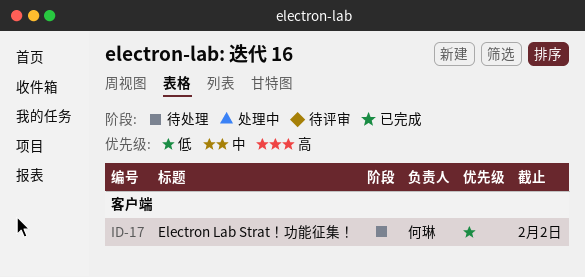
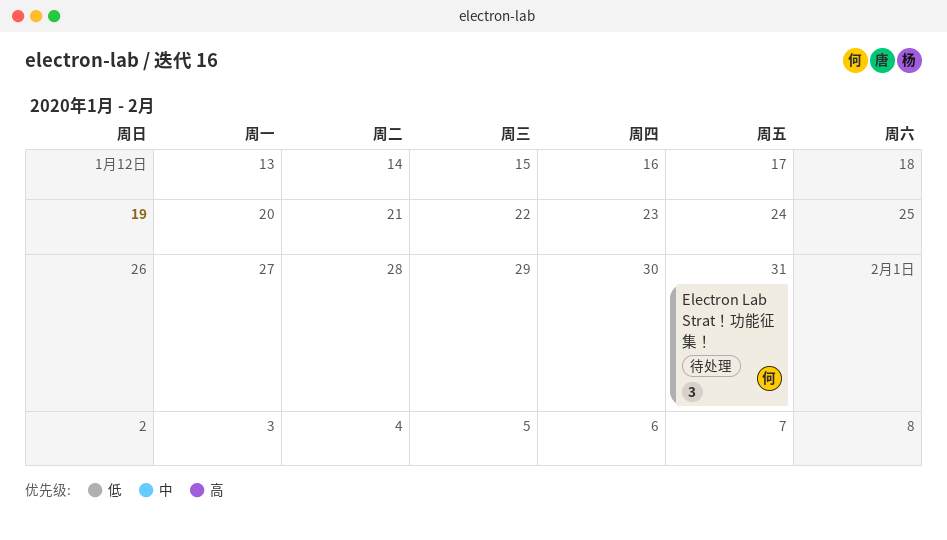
Electron Lab Strat！功能征集！, due: Feb 2 -> Jan 31

